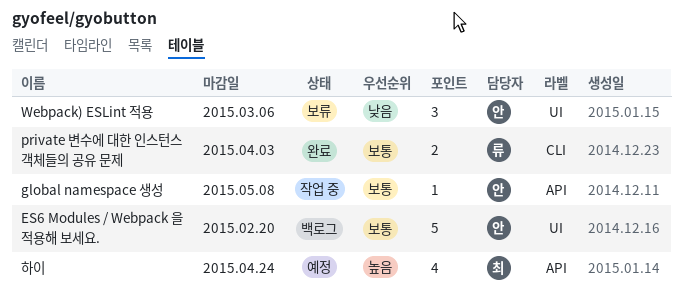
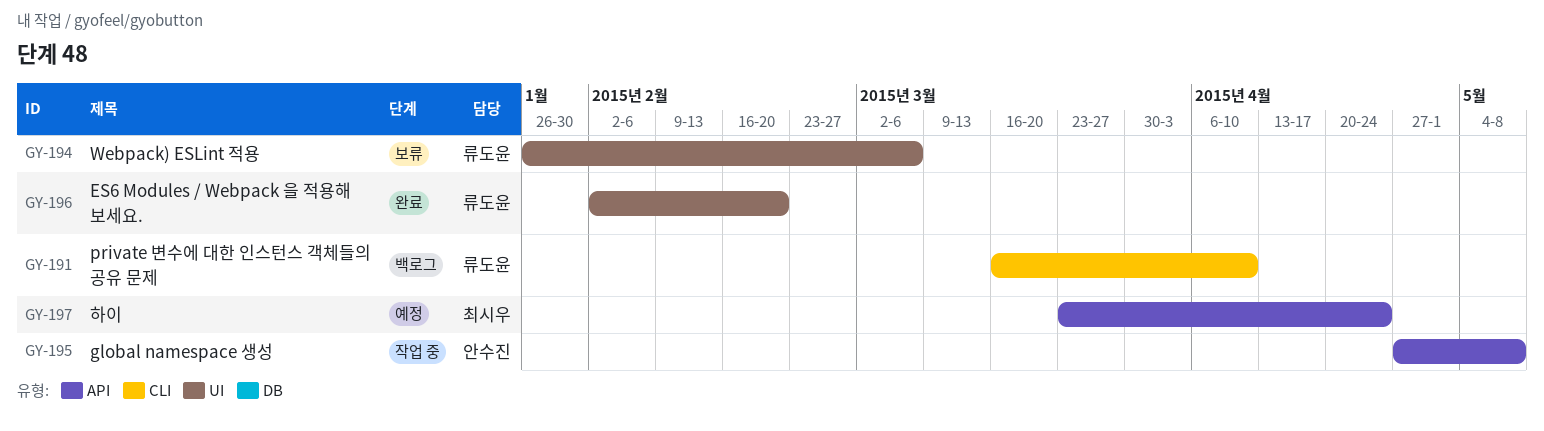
ES6 Modules / Webpack 을 적용해 보세요., status: 백로그 -> 완료
ES6 Modules / Webpack 을 적용해 보세요., owner: 안수진 -> 류도윤
private 변수에 대한 인스턴스 객체들의 공유 문제, status: 완료 -> 백로그
private 변수에 대한 인스턴스 객체들의 공유 문제, due: Apr 3 -> Apr 10
Webpack) ESLint 적용, owner: 안수진 -> 류도윤

